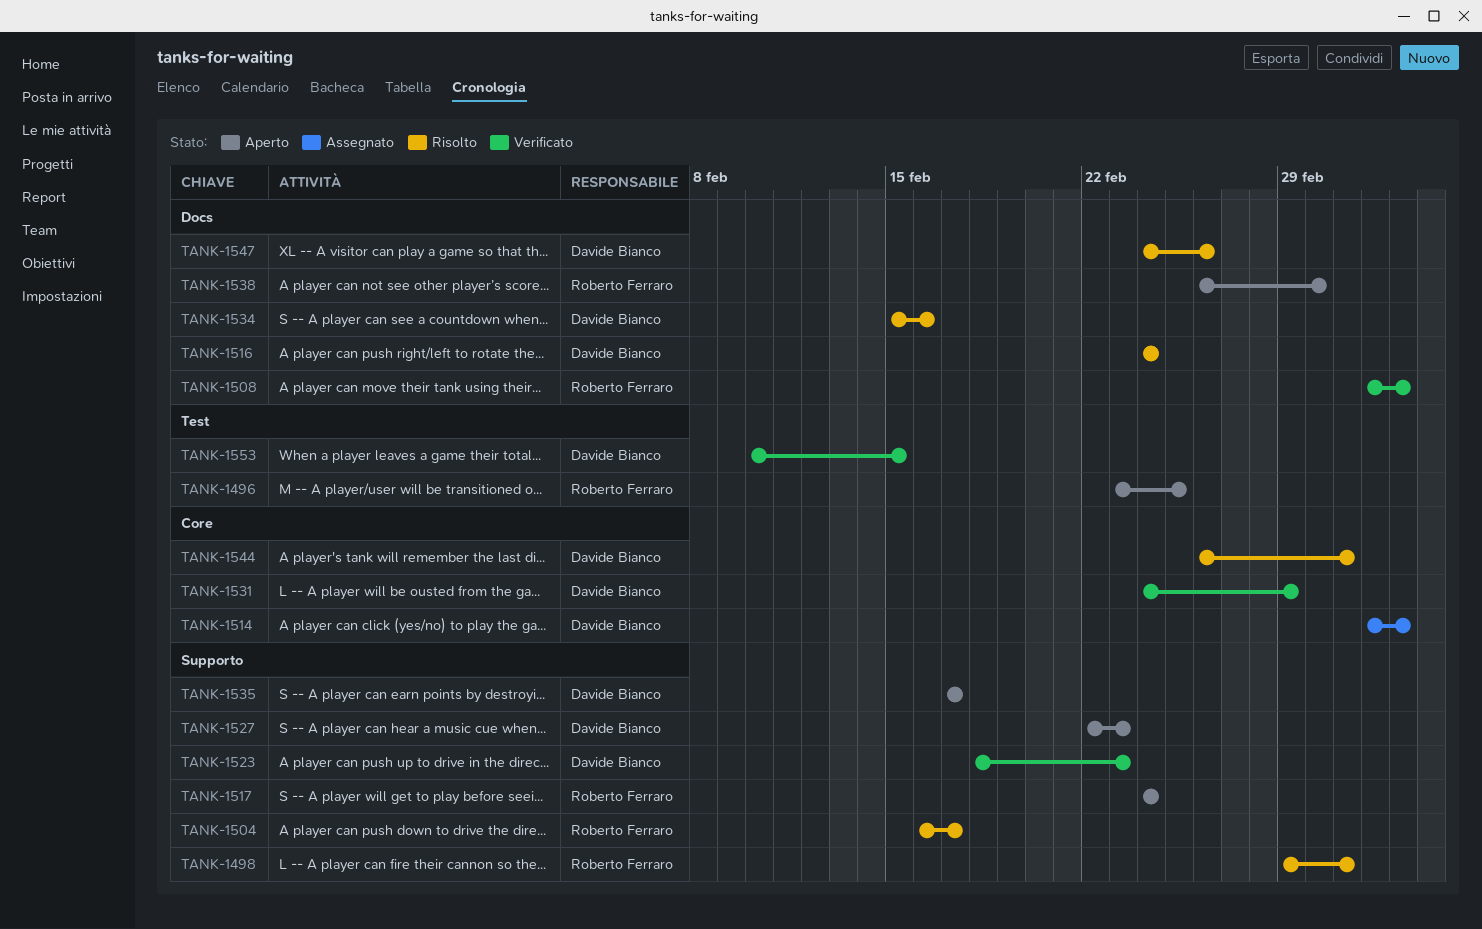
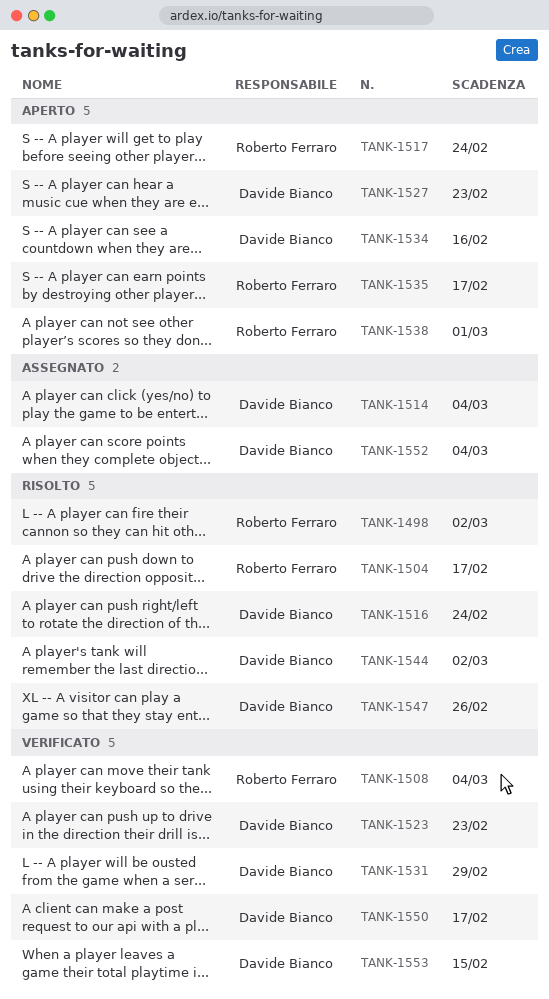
TANK-1496: present -> none
TANK-1534, status: Risolto -> Aperto
TANK-1535, owner: Davide Bianco -> Roberto Ferraro
TANK-1550: none -> present
TANK-1552: none -> present

